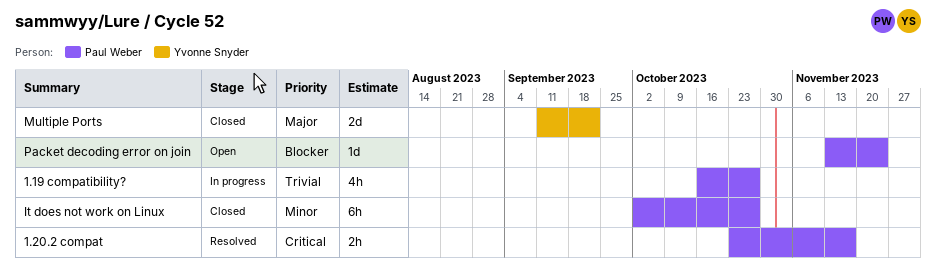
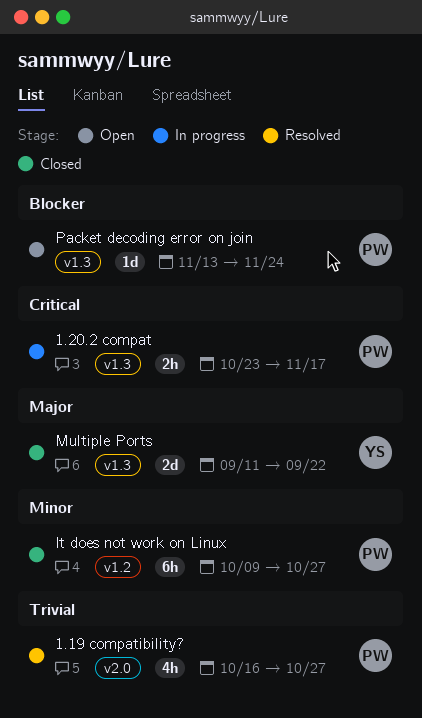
1.19 compatibility?, status: In progress -> Resolved
1.20.2 compat, status: Resolved -> In progress
It does not work on Linux, start: Oct 2 -> Oct 9

